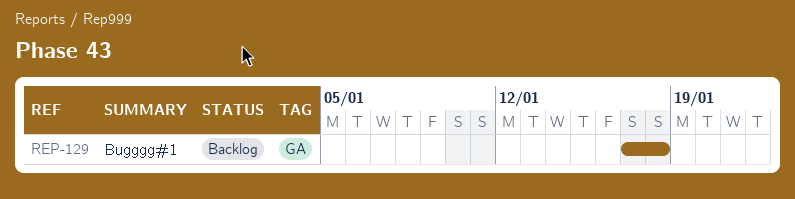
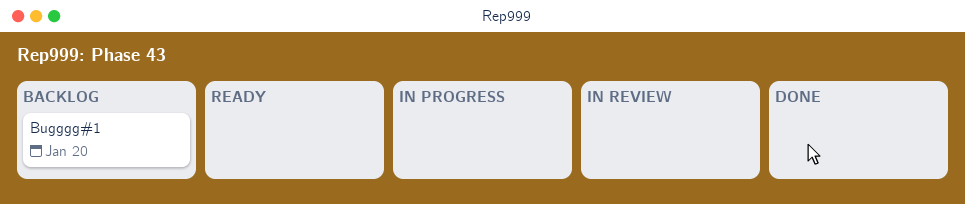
Bugggg#1, due: Jan 18 -> Jan 20

